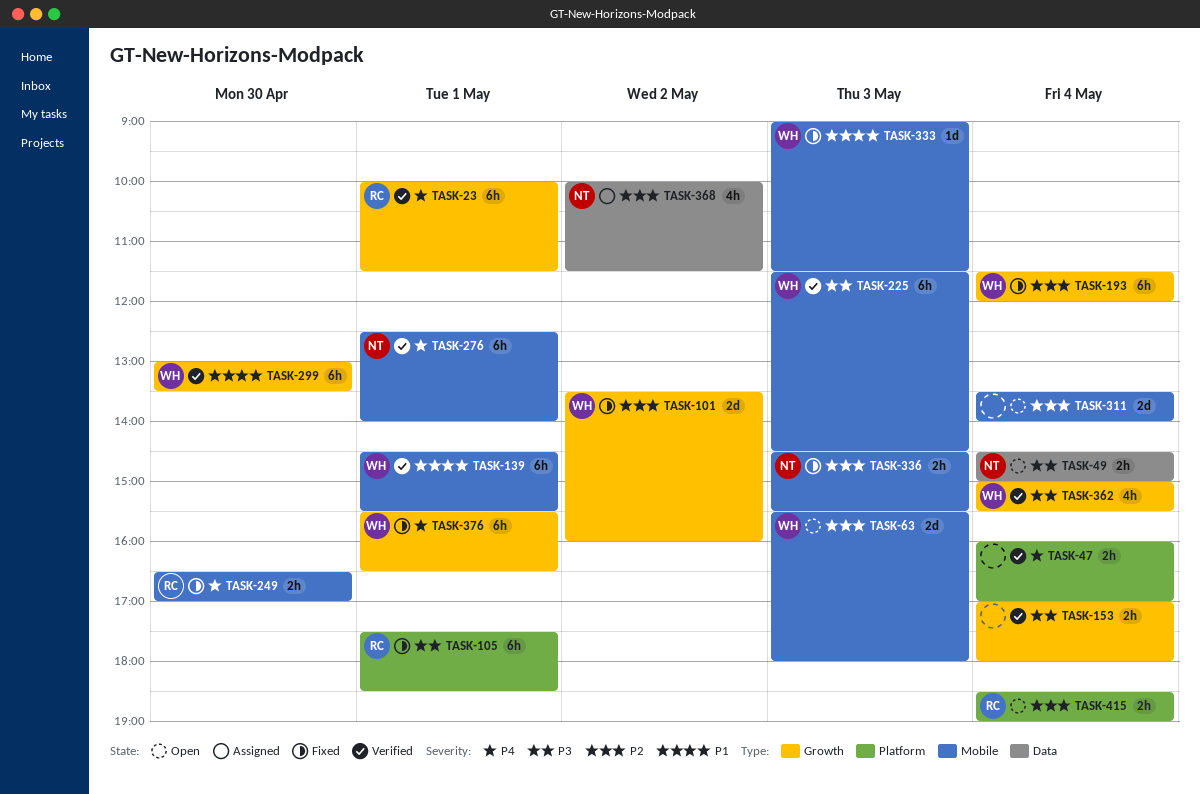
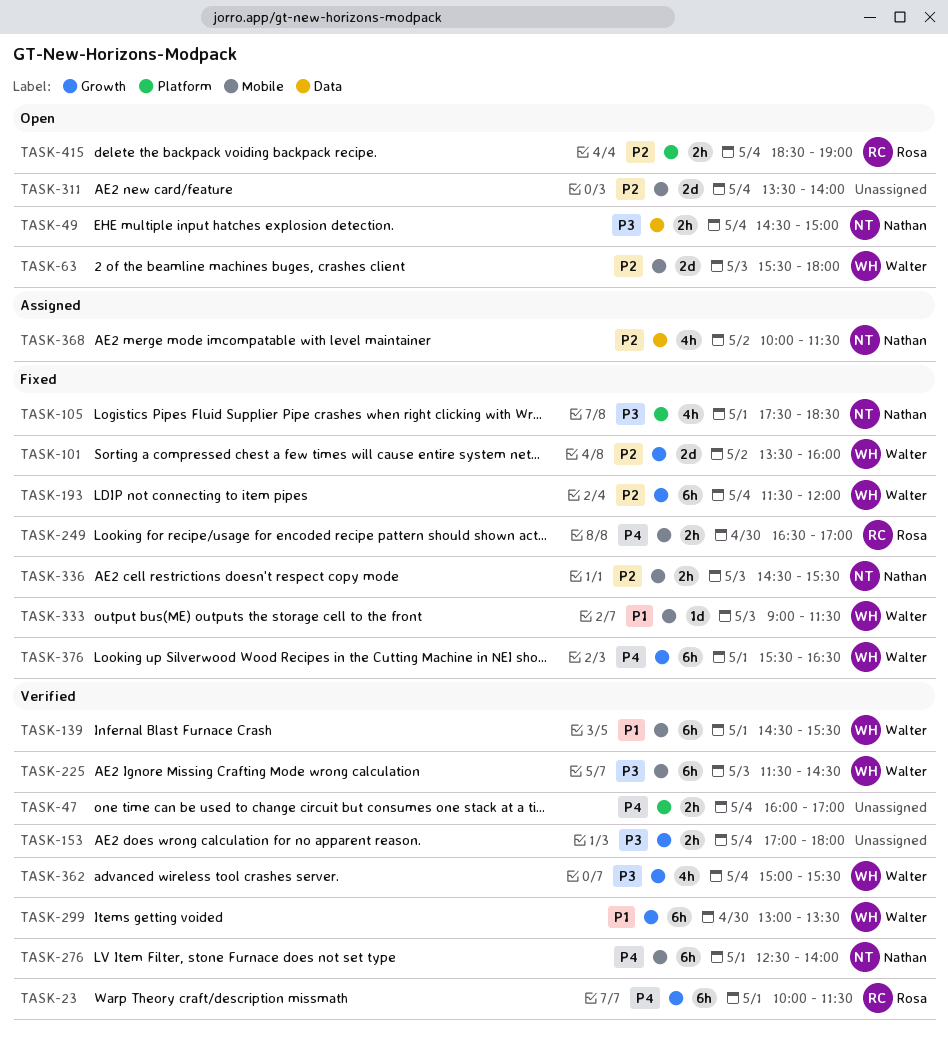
TASK-105, owner: Rosa -> Nathan
TASK-105, estimate: 6h -> 4h

